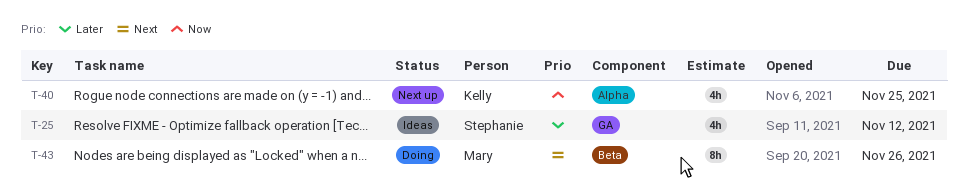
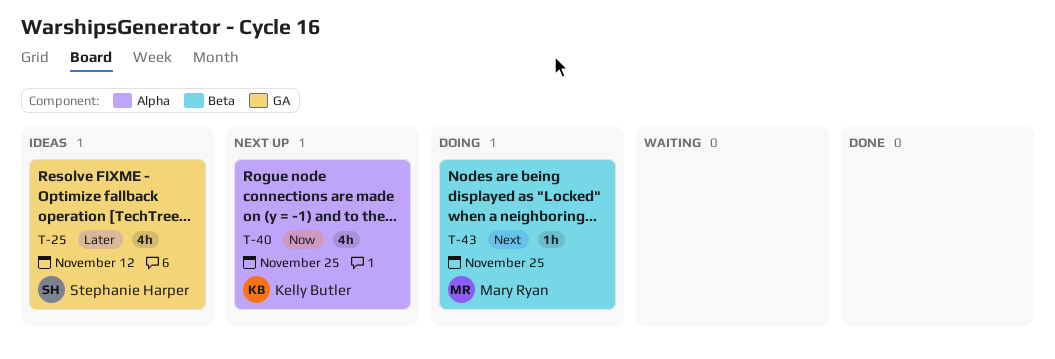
T-43, estimate: 8h -> 1h
T-43, due: Nov 26 -> Nov 25

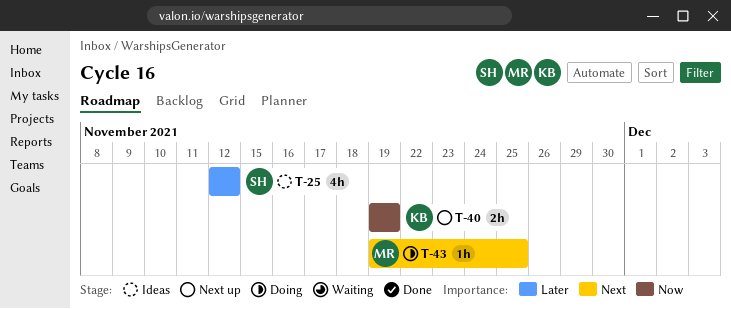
T-40, estimate: 4h -> 2h
T-40, due: Nov 25 -> Nov 19

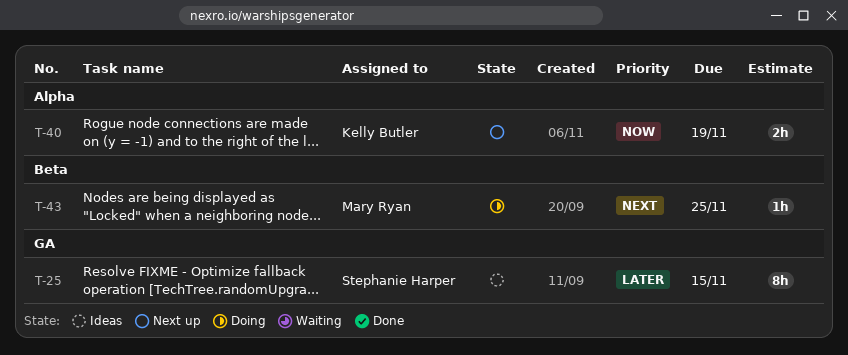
T-25, estimate: 4h -> 8h
T-25, due: Nov 12 -> Nov 15

